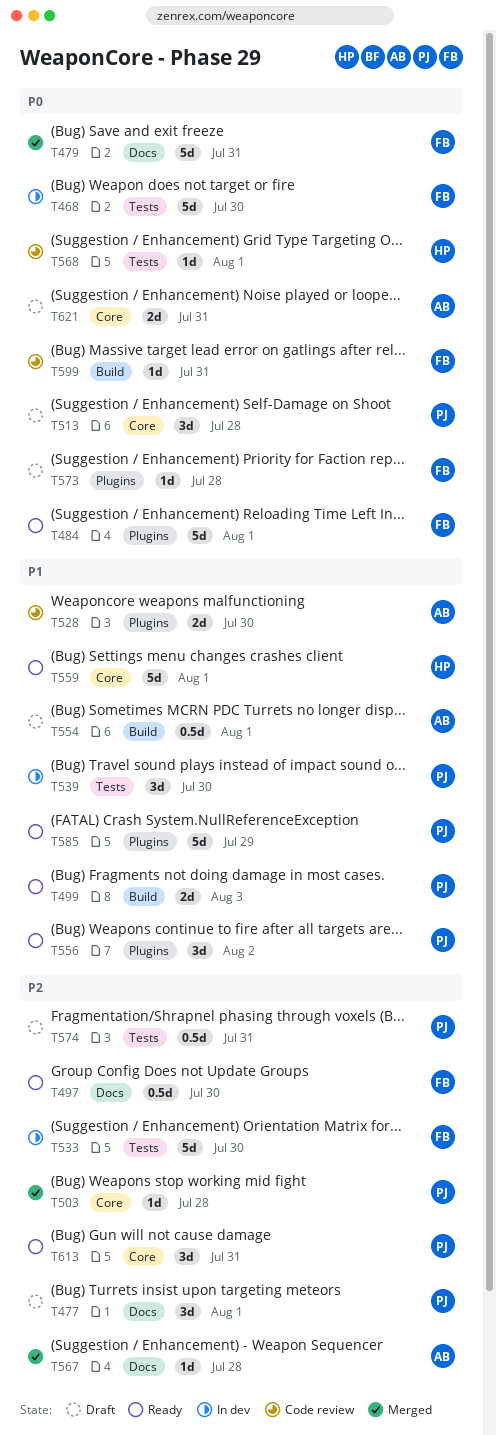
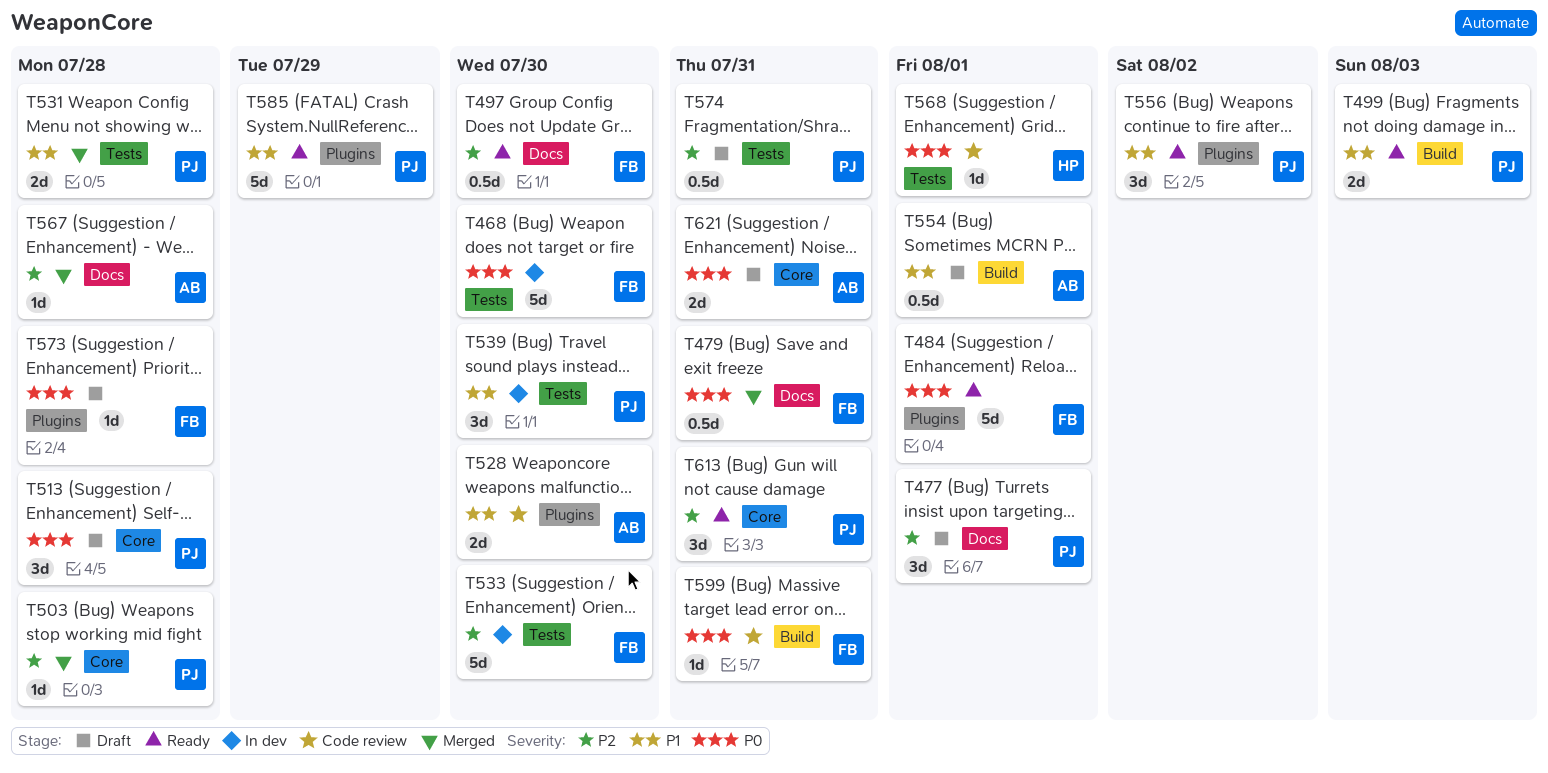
T479, estimate: 5d -> 0.5d
T531: none -> present
T559: present -> none

